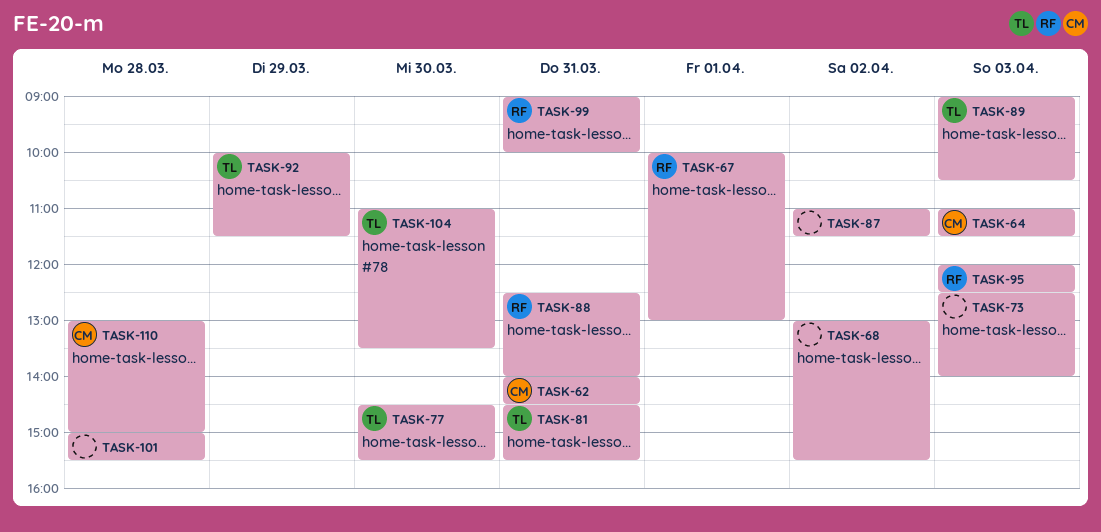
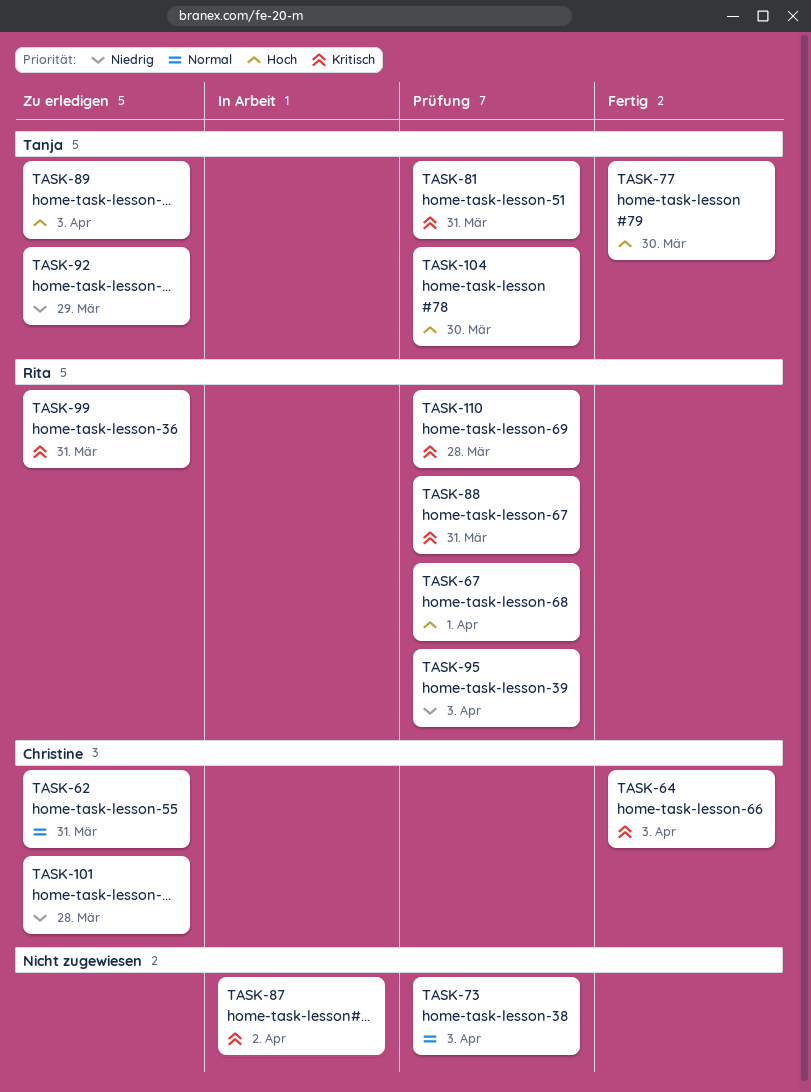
TASK-68: present -> none
TASK-101, owner: none -> Christine
TASK-110, owner: Christine -> Rita

